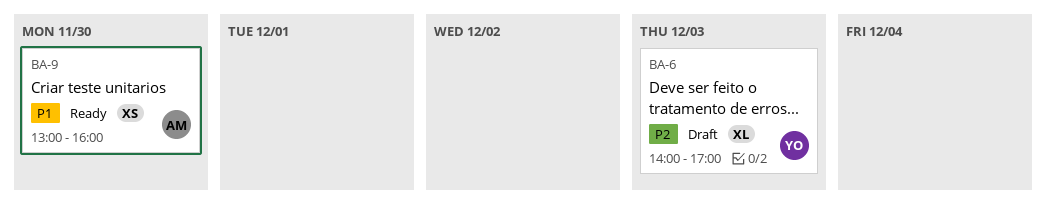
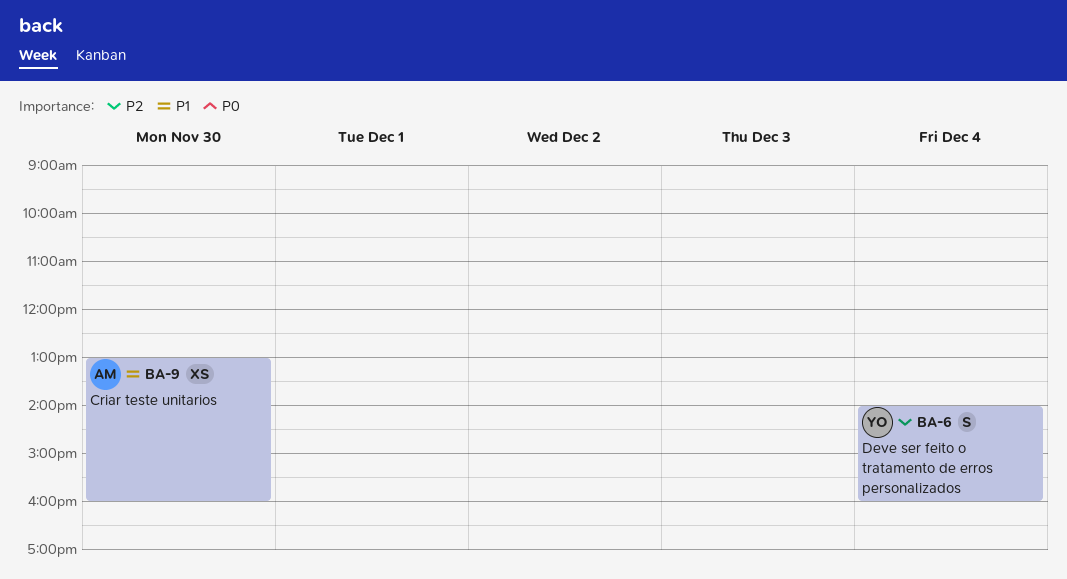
BA-6, estimate: XL -> S
BA-6, day: Dec 3 -> Dec 4
BA-6, ends: 17:00 -> 16:00

